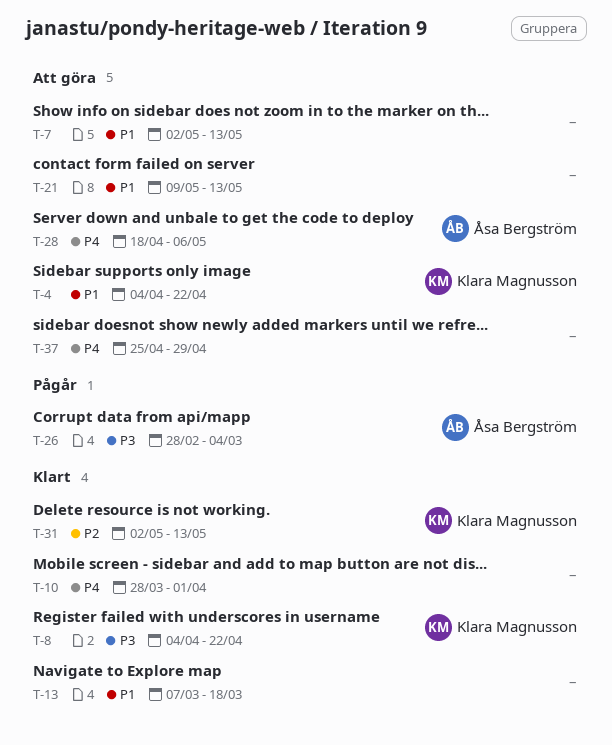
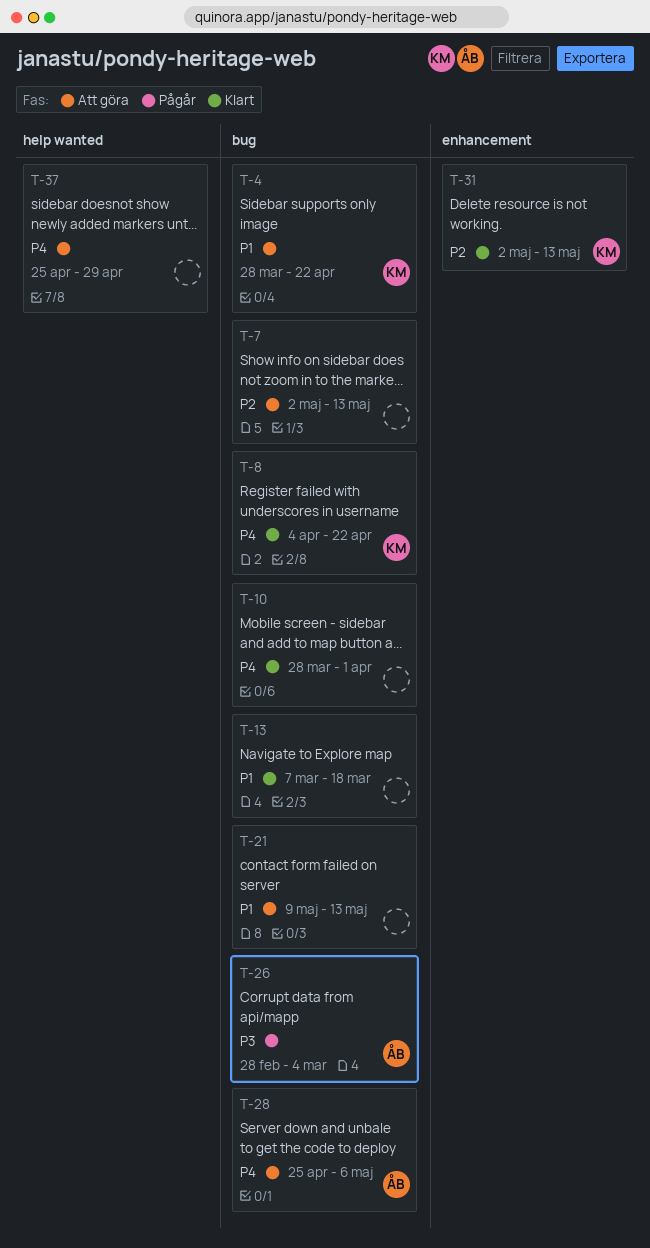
T-4, start: Apr 4 -> Mar 28
T-7, priority: P1 -> P2
T-8, priority: P3 -> P4
T-28, start: Apr 18 -> Apr 25

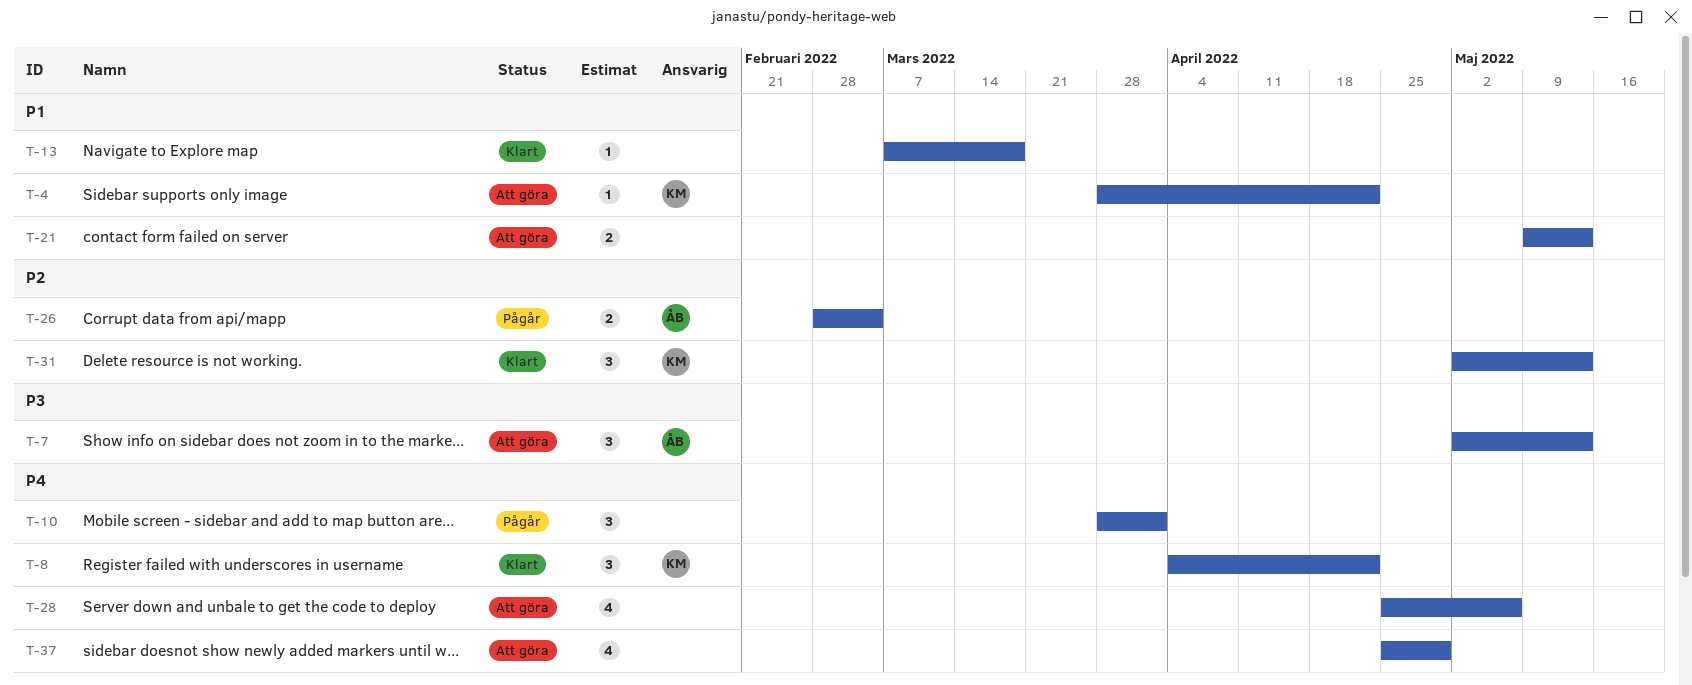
T-7, owner: none -> ÅB
T-7, priority: P2 -> P3
T-10, status: Klart -> Pågår
T-26, priority: P3 -> P2
T-28, owner: ÅB -> none

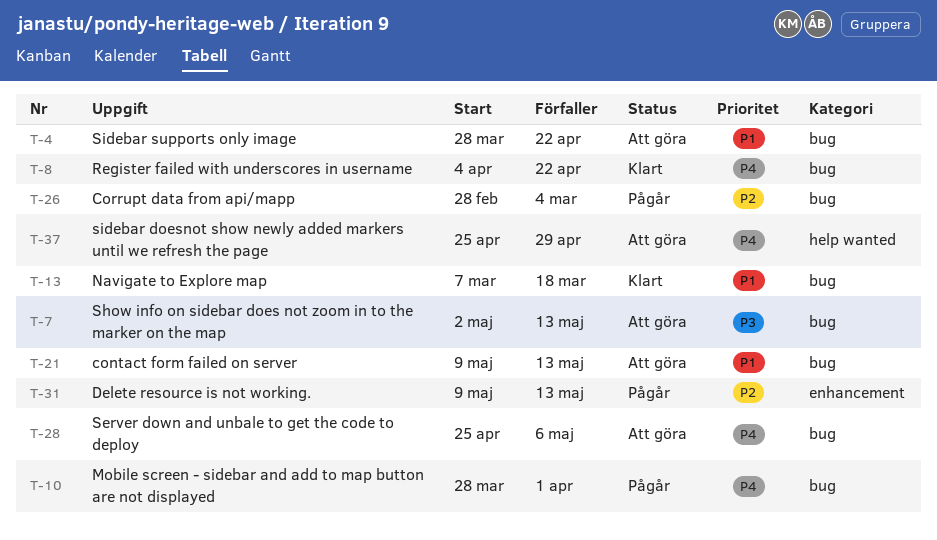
T-31, status: Klart -> Pågår
T-31, start: May 2 -> May 9

